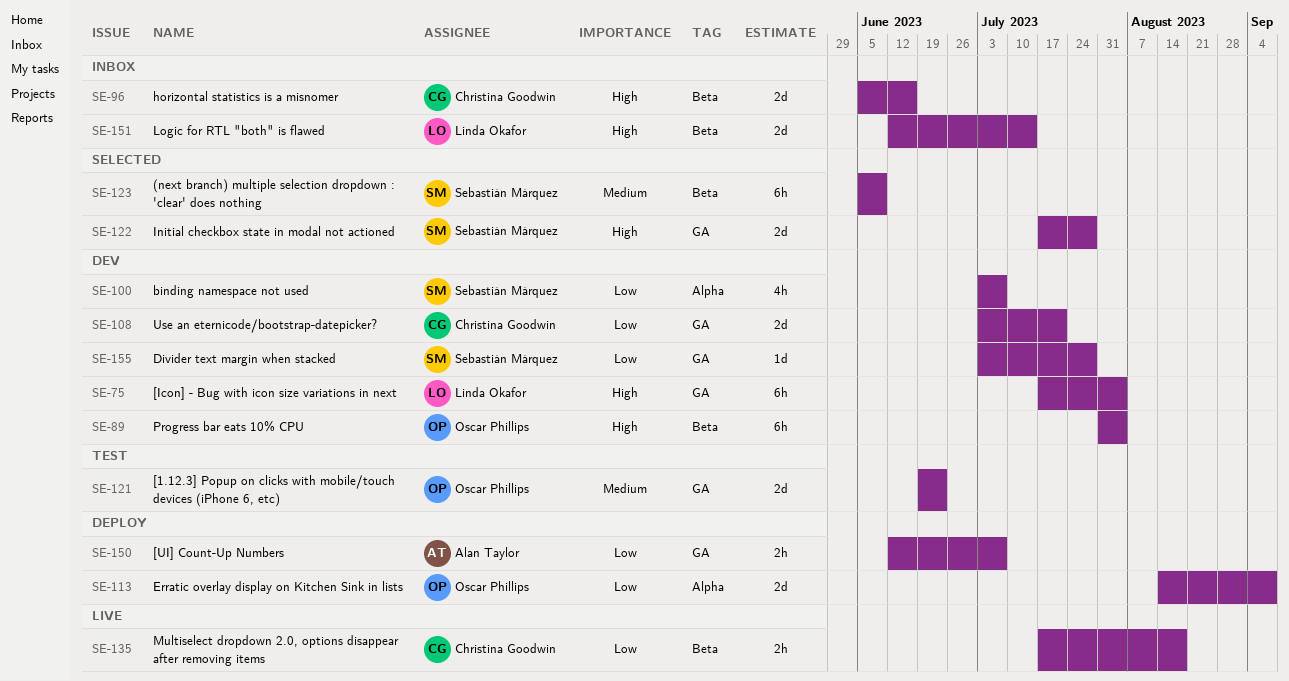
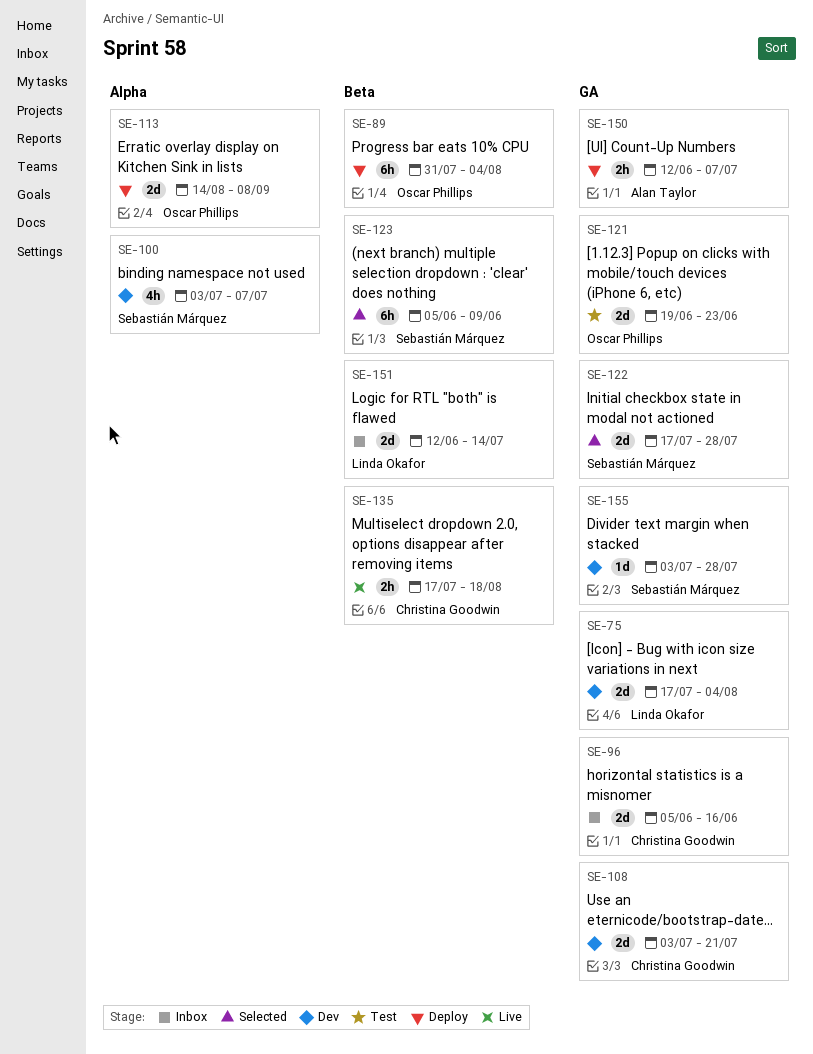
SE-75, estimate: 6h -> 2d
SE-89, status: Dev -> Deploy
SE-96, label: Beta -> GA

